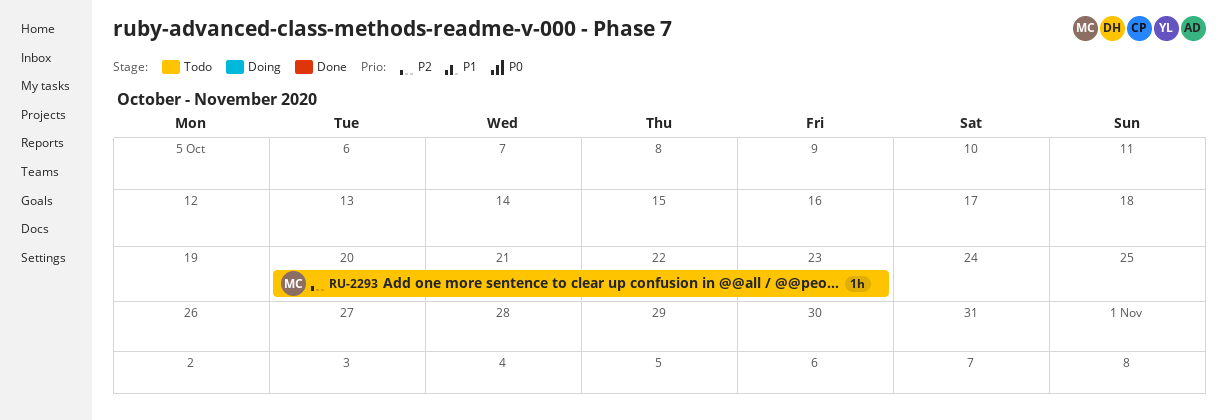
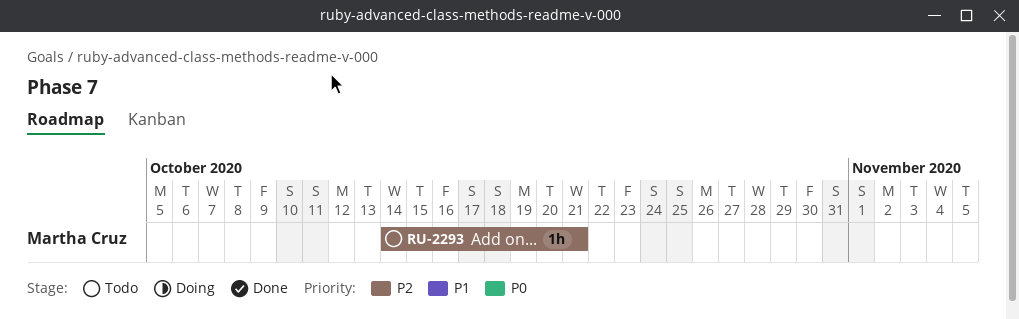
RU-2293, start: Oct 20 -> Oct 14
RU-2293, due: Oct 23 -> Oct 21

